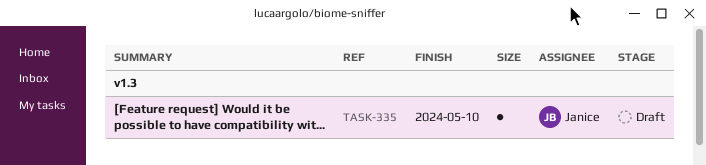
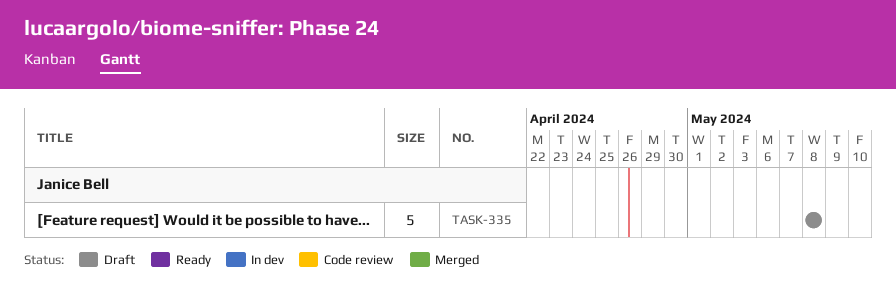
TASK-335, estimate: 1 -> 5
TASK-335, due: May 10 -> May 8

